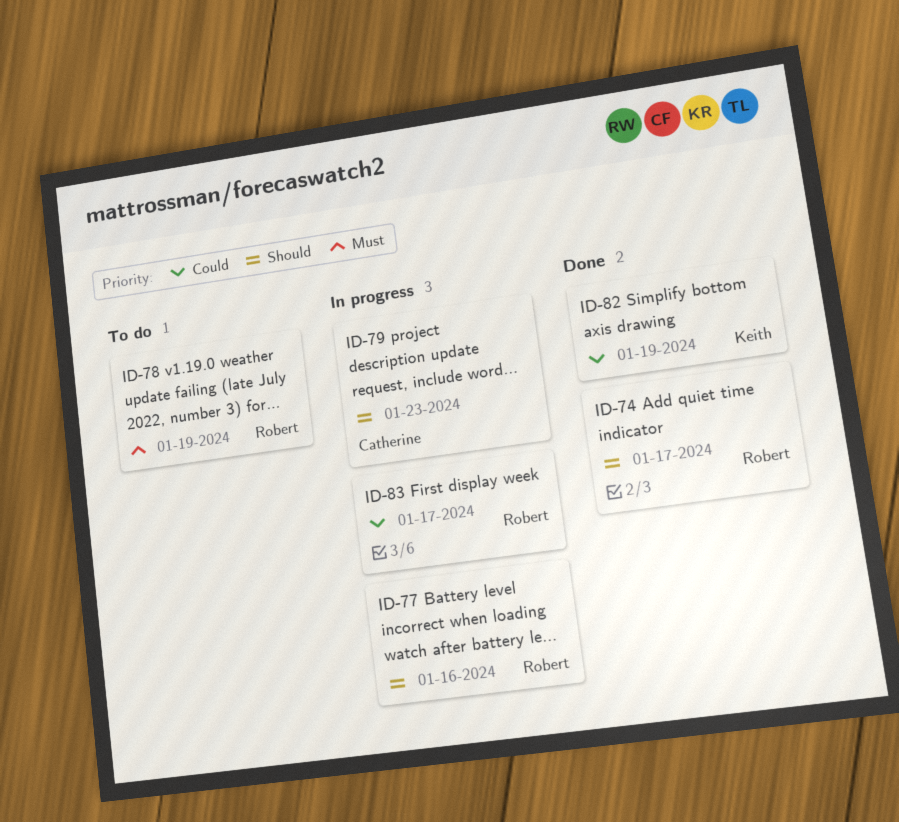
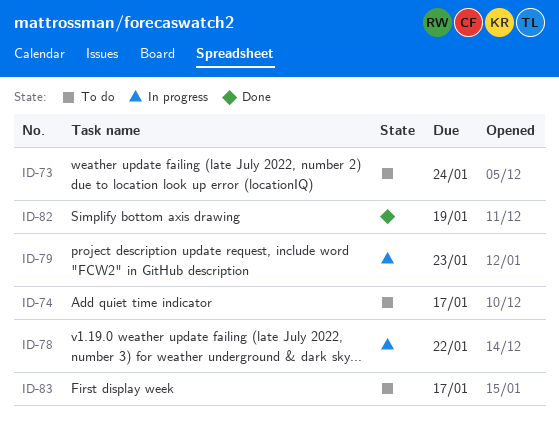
ID-73: none -> present
ID-74, status: Done -> To do
ID-77: present -> none
ID-78, status: To do -> In progress
ID-78, due: Jan 19 -> Jan 22
ID-83, status: In progress -> To do

